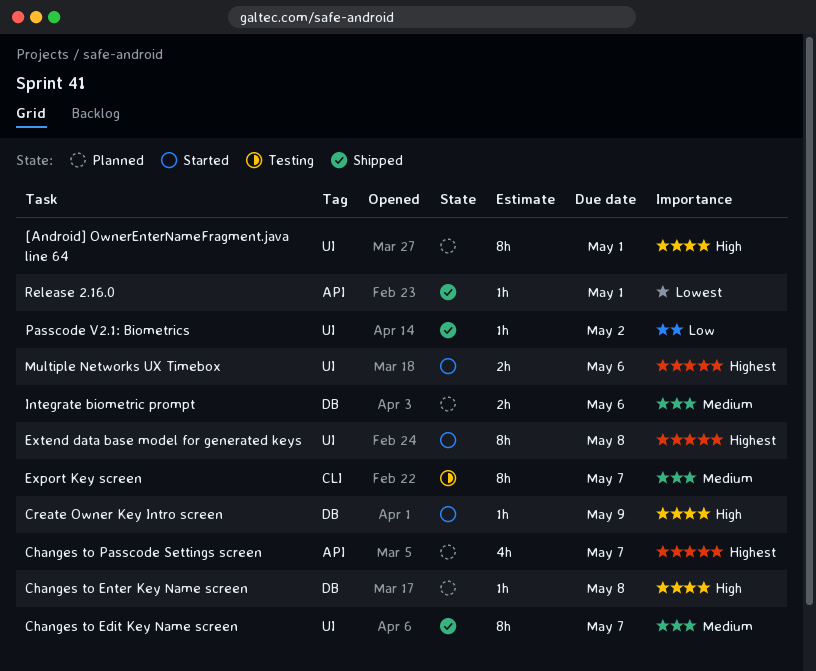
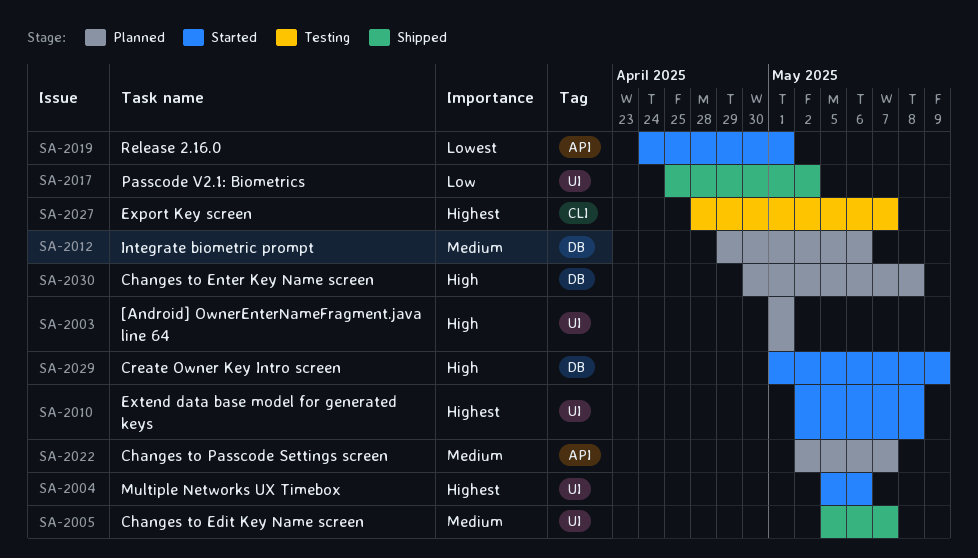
Changes to Passcode Settings screen, priority: Highest -> Medium
Export Key screen, priority: Medium -> Highest
Release 2.16.0, status: Shipped -> Started

